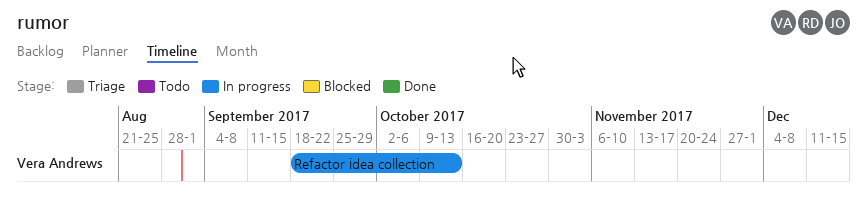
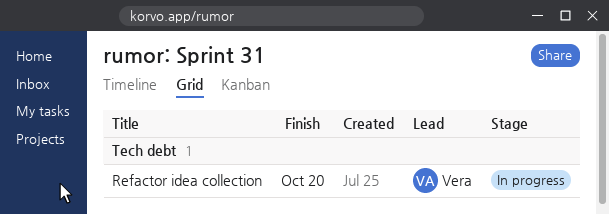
Refactor idea collection, due: Oct 13 -> Oct 20

